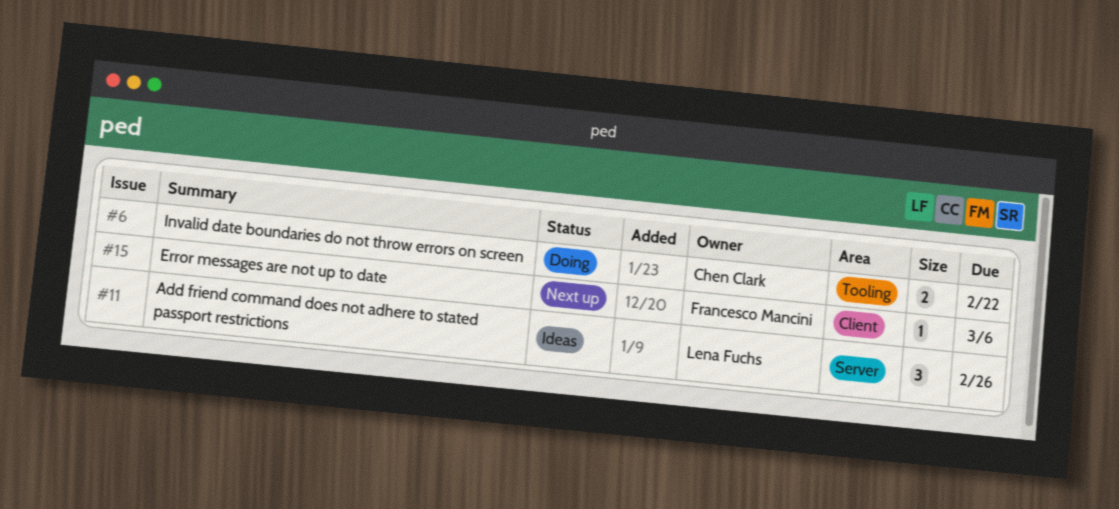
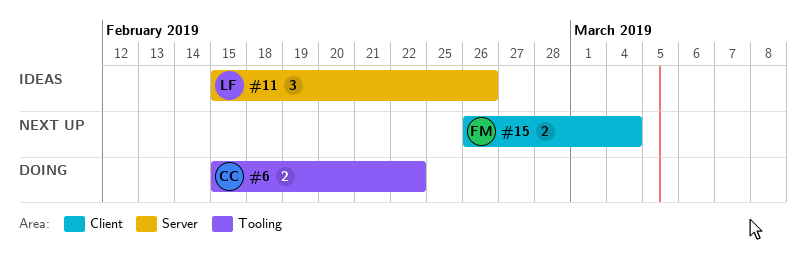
#15, estimate: 1 -> 2
#15, due: Mar 6 -> Mar 4

